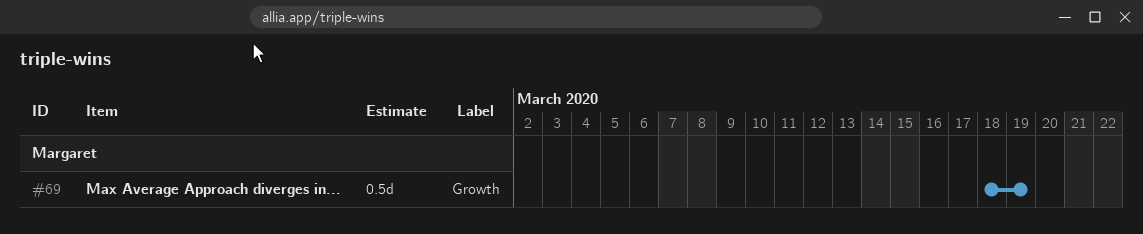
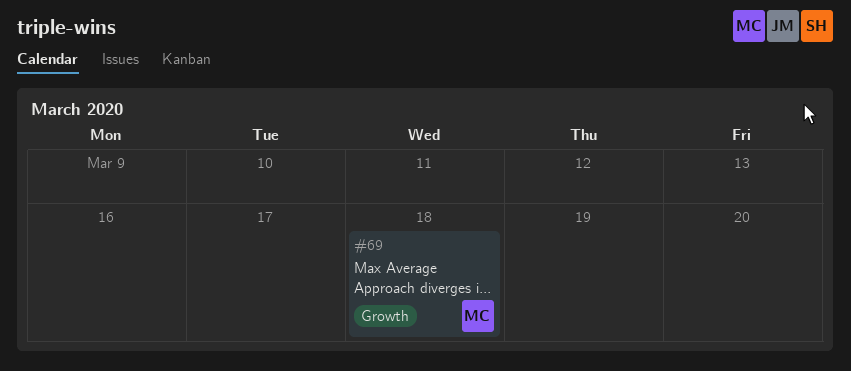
#69, due: Mar 19 -> Mar 18

